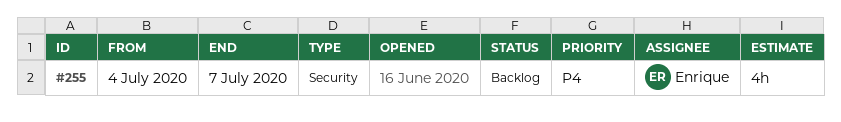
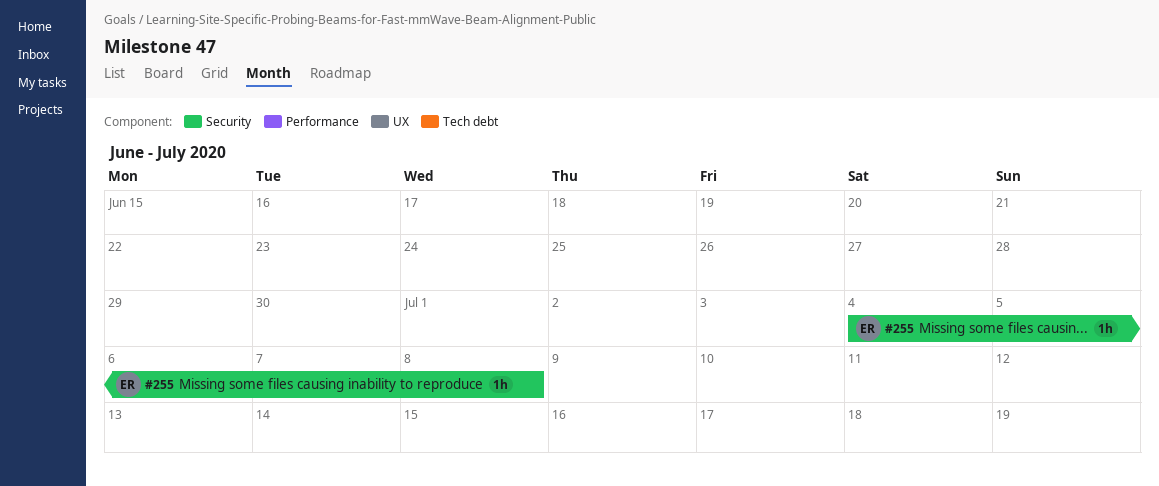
#255, estimate: 4h -> 1h
#255, due: Jul 7 -> Jul 8

